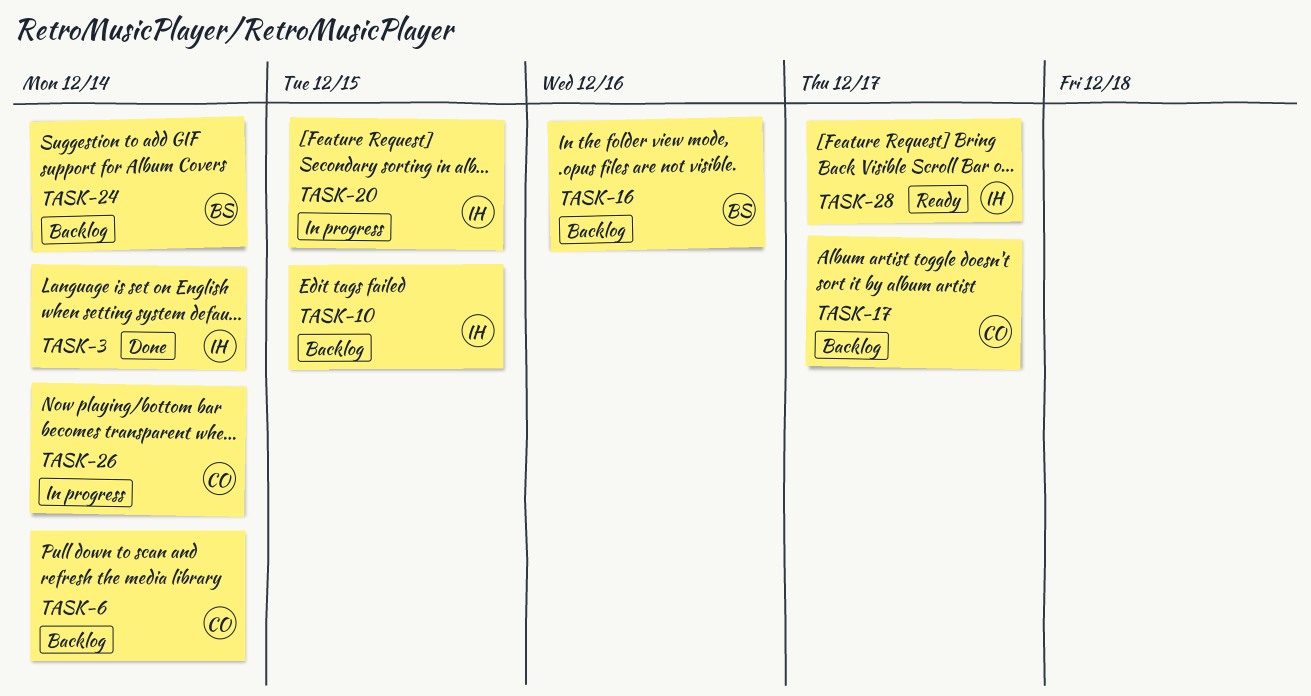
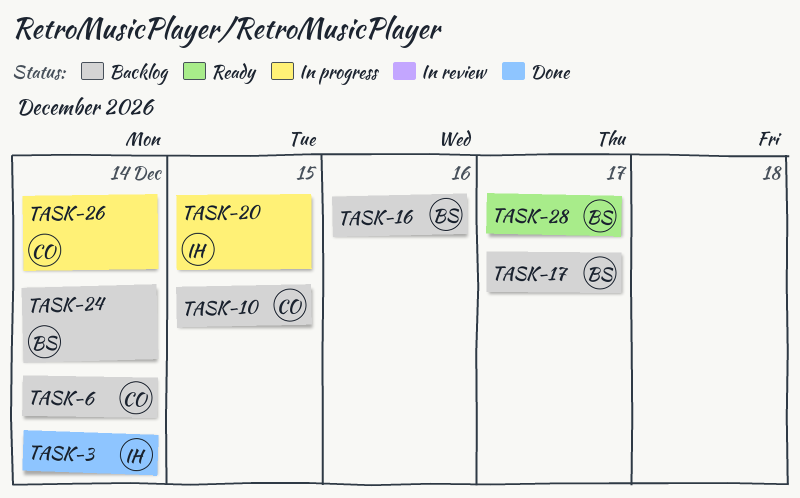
TASK-10, owner: IH -> CO
TASK-17, owner: CO -> BS
TASK-28, owner: IH -> BS

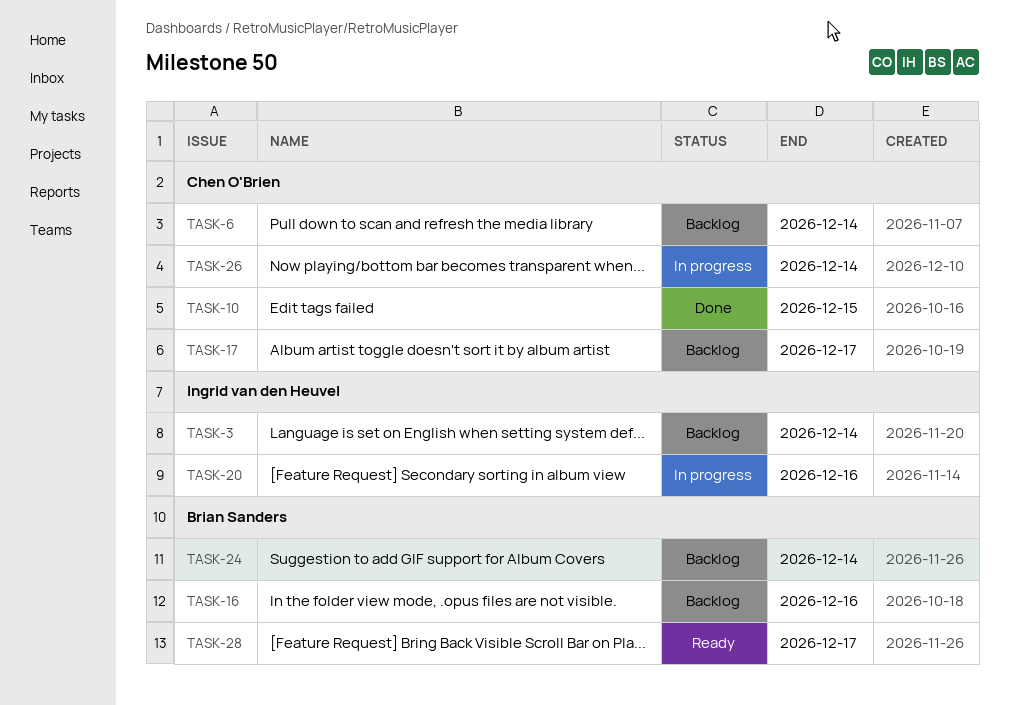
TASK-3, status: Done -> Backlog
TASK-10, status: Backlog -> Done
TASK-17, owner: Brian Sanders -> Chen O'Brien
TASK-20, due: Dec 15 -> Dec 16

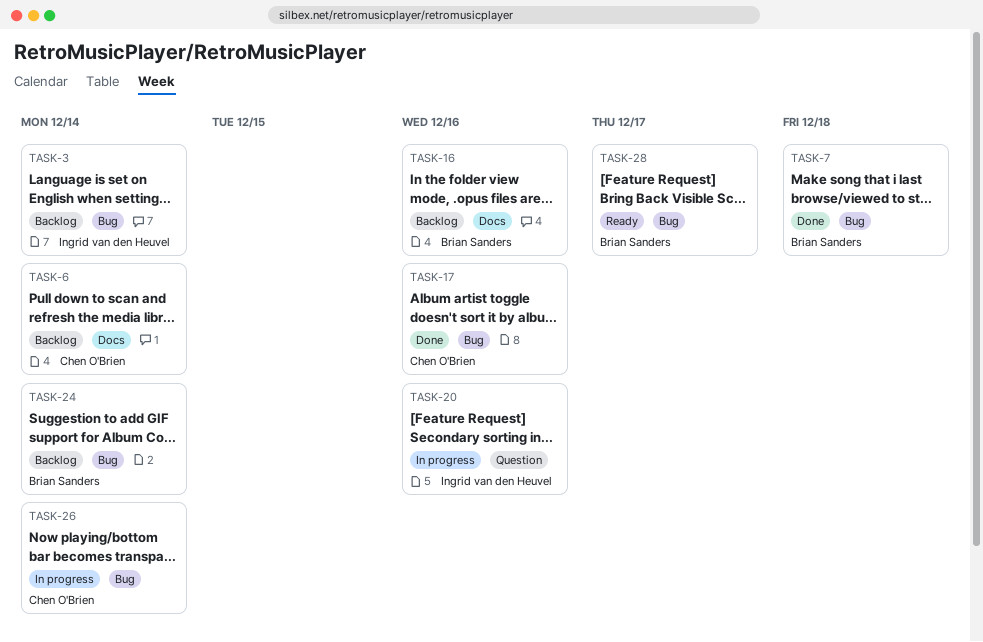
TASK-7: none -> present
TASK-10: present -> none
TASK-17, status: Backlog -> Done
TASK-17, due: Dec 17 -> Dec 16

